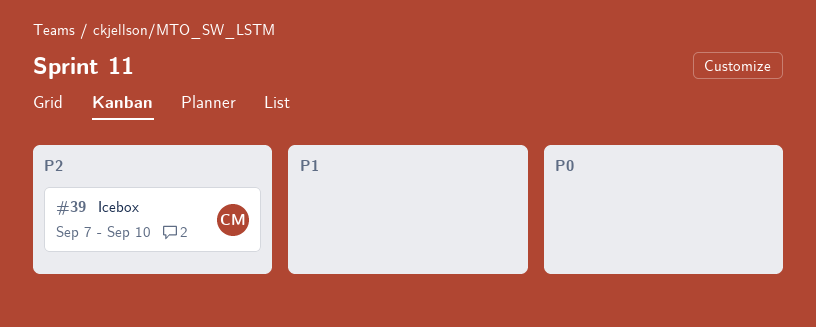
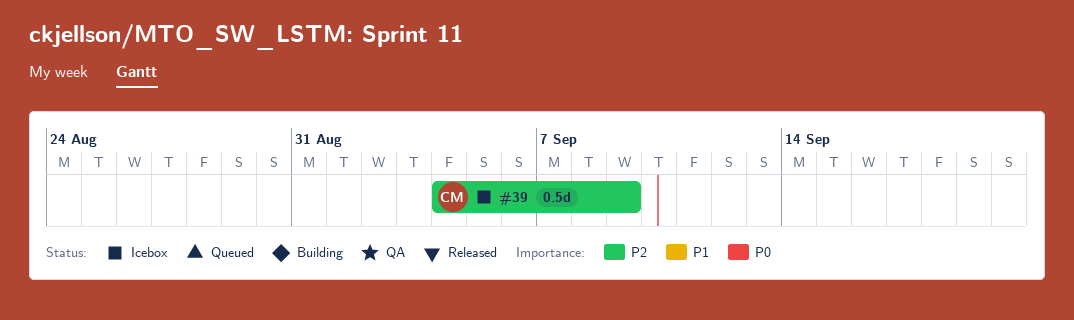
#39, start: Sep 7 -> Sep 4
#39, due: Sep 10 -> Sep 9

